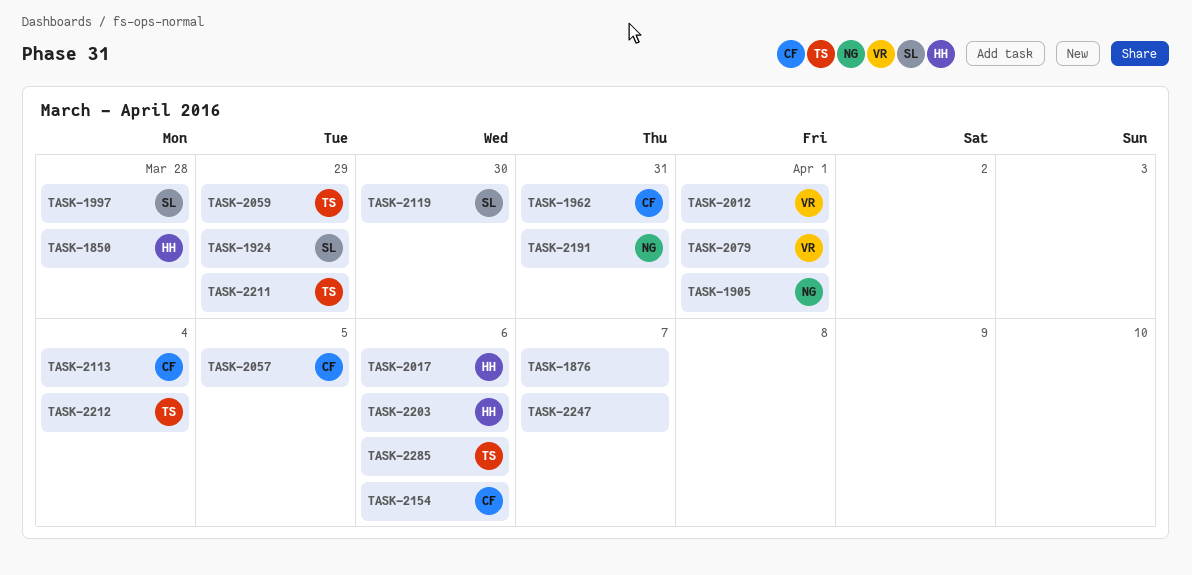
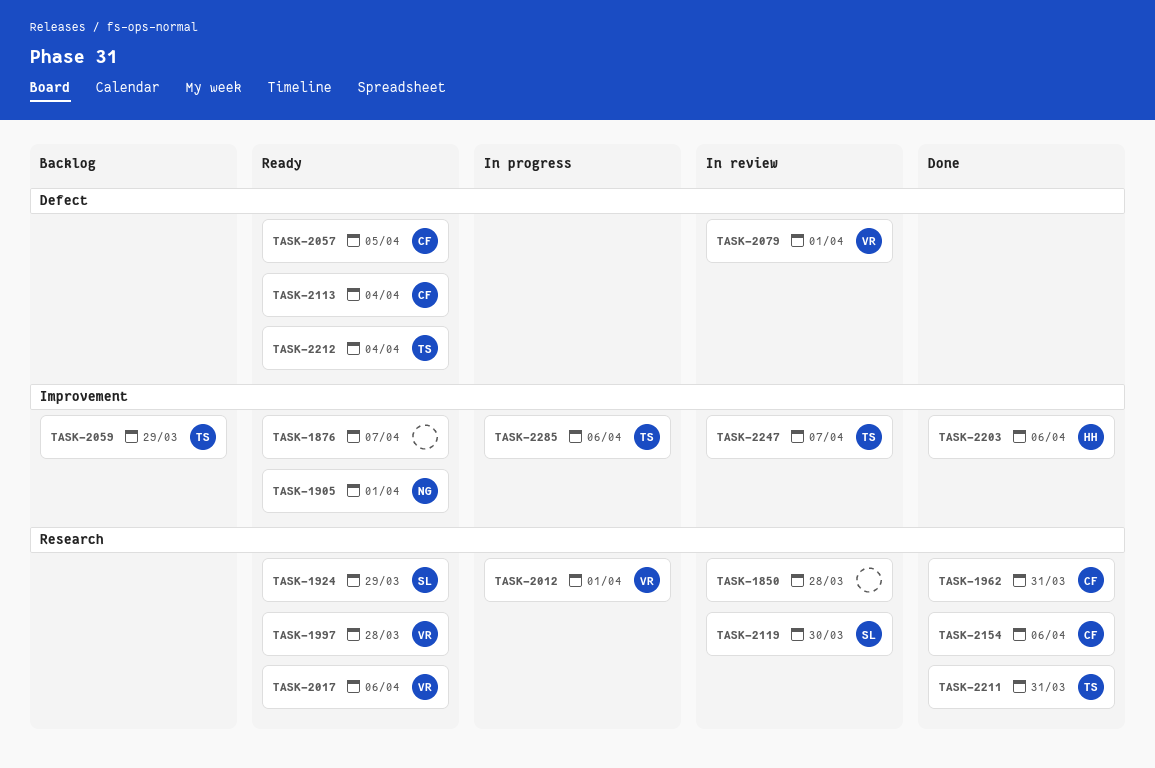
TASK-1850, owner: HH -> none
TASK-1997, owner: SL -> VR
TASK-2017, owner: HH -> VR
TASK-2191: present -> none
TASK-2211, due: Mar 29 -> Mar 31
TASK-2247, owner: none -> TS

